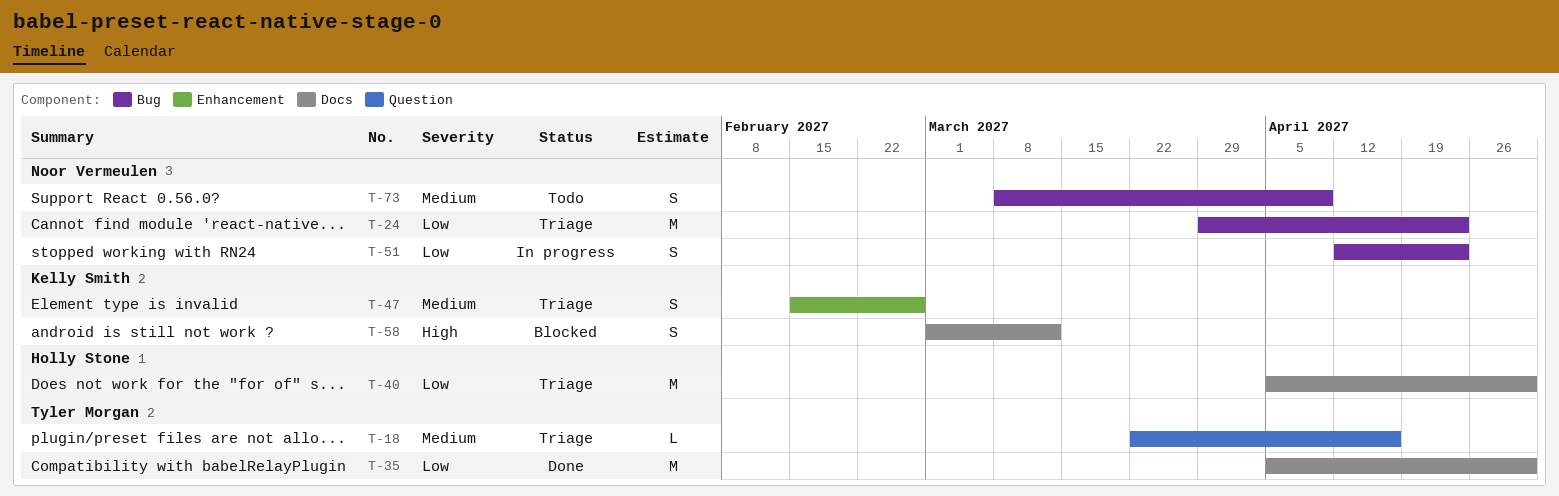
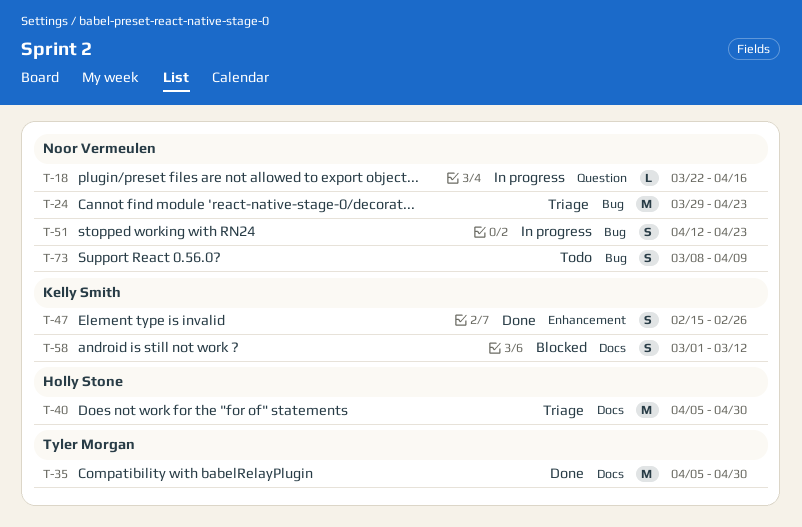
T-18, status: Triage -> In progress
T-18, owner: Tyler Morgan -> Noor Vermeulen
T-47, status: Triage -> Done

